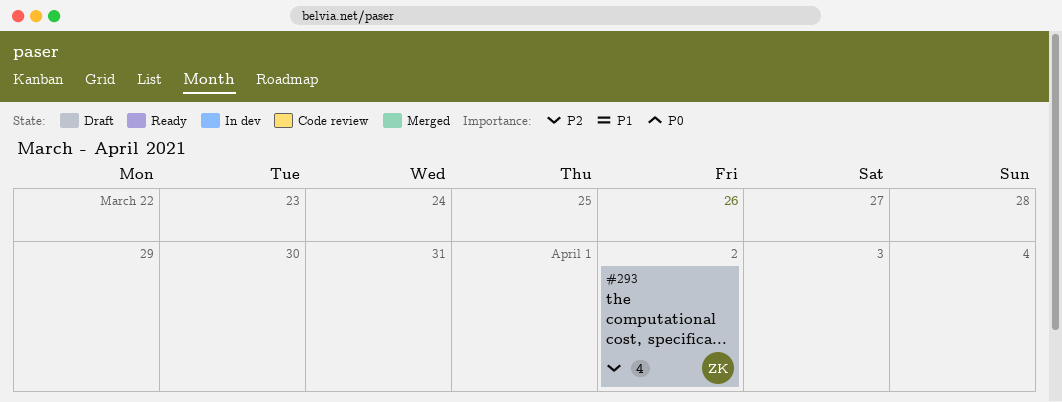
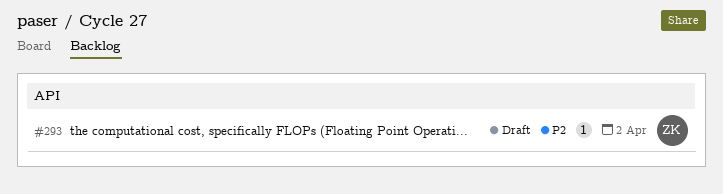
#293, estimate: 4 -> 1

